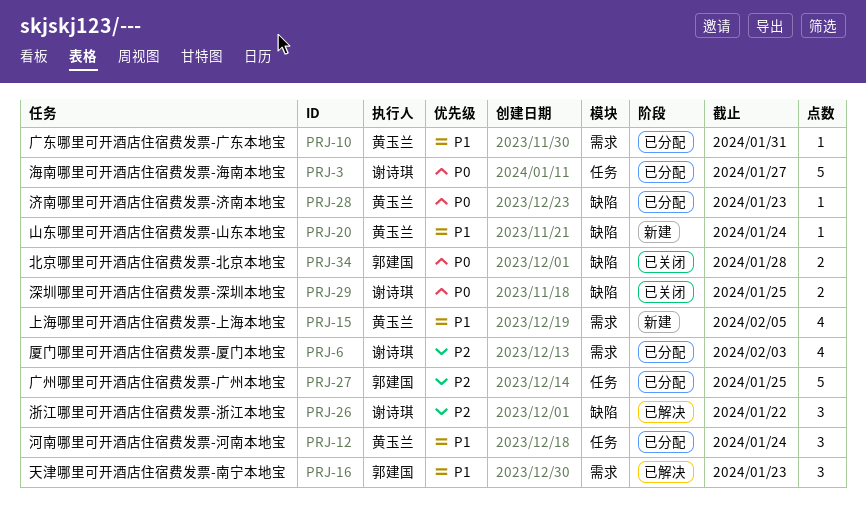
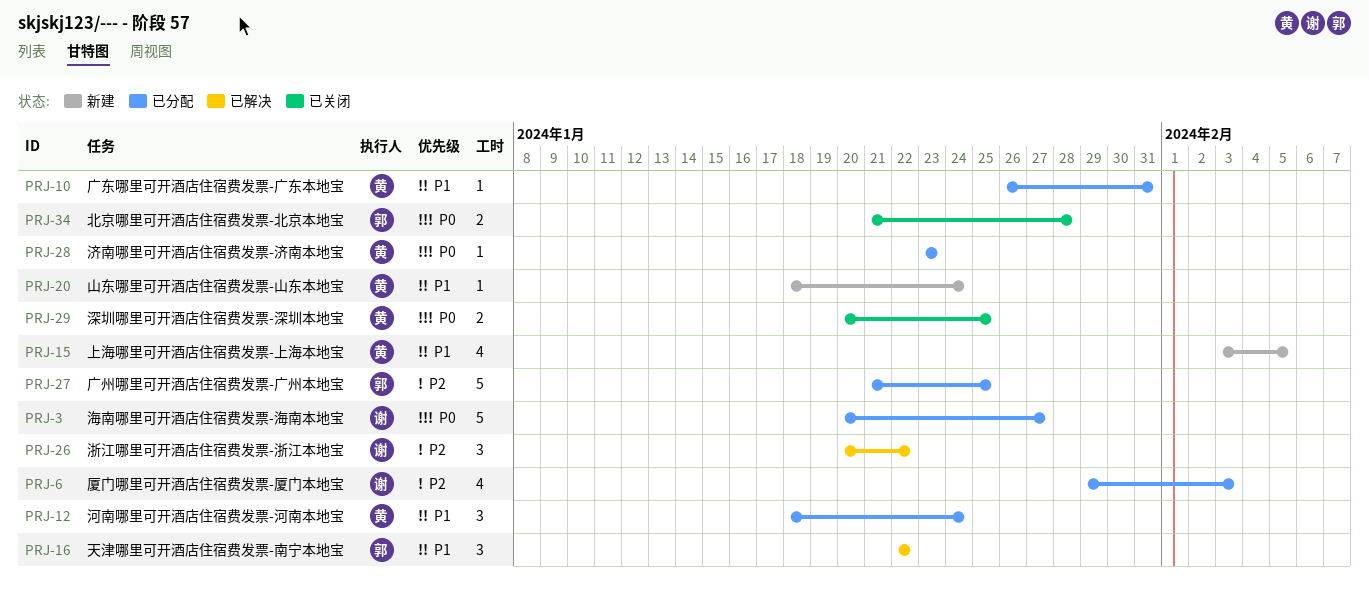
PRJ-16, due: Jan 23 -> Jan 22
PRJ-29, owner: 谢诗琪 -> 黄玉兰

